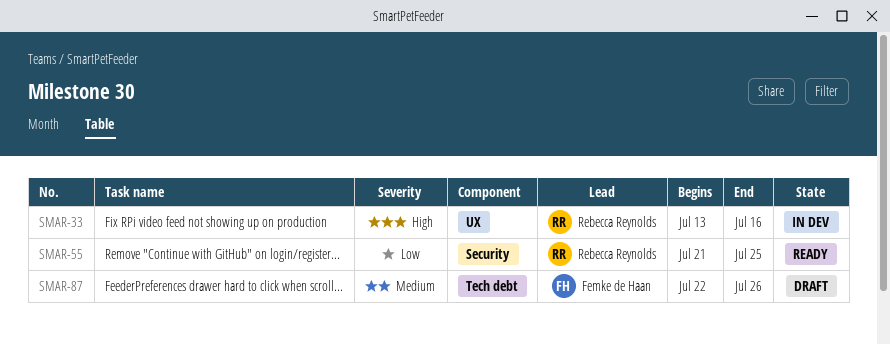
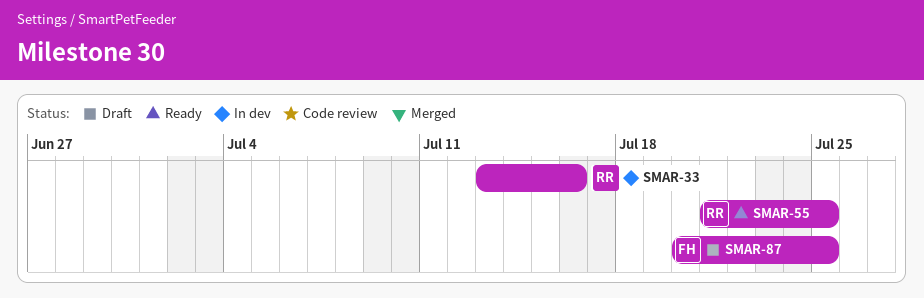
SMAR-87, start: Jul 22 -> Jul 20
SMAR-87, due: Jul 26 -> Jul 25

